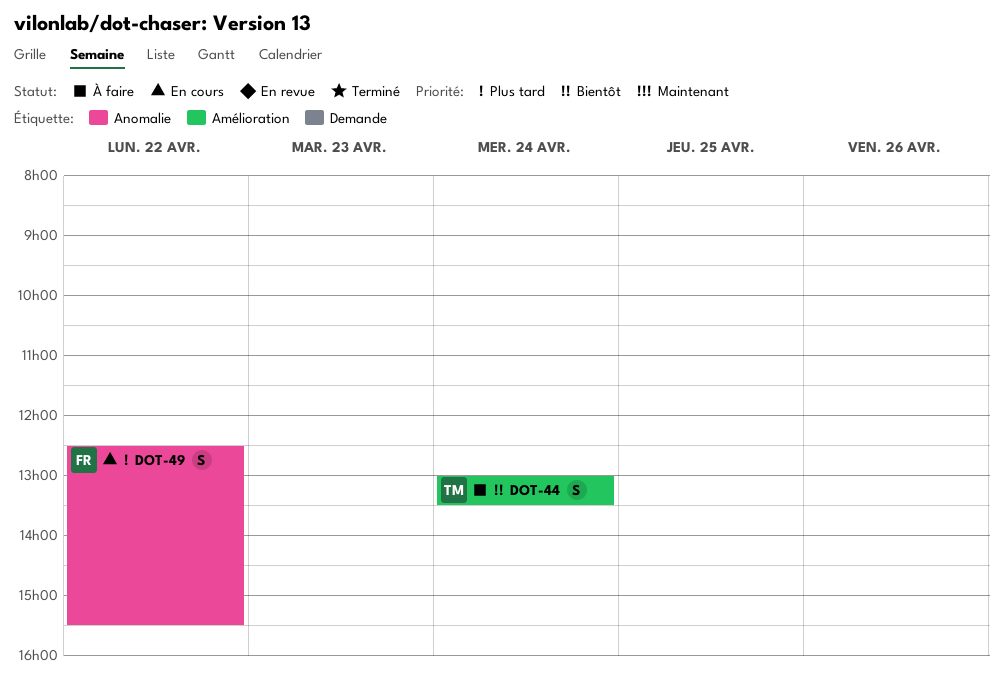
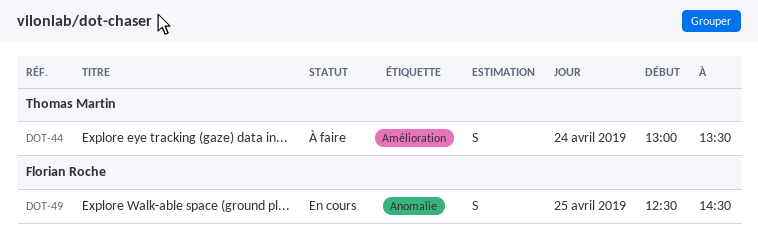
DOT-49, day: Apr 22 -> Apr 25
DOT-49, ends: 15:30 -> 14:30

